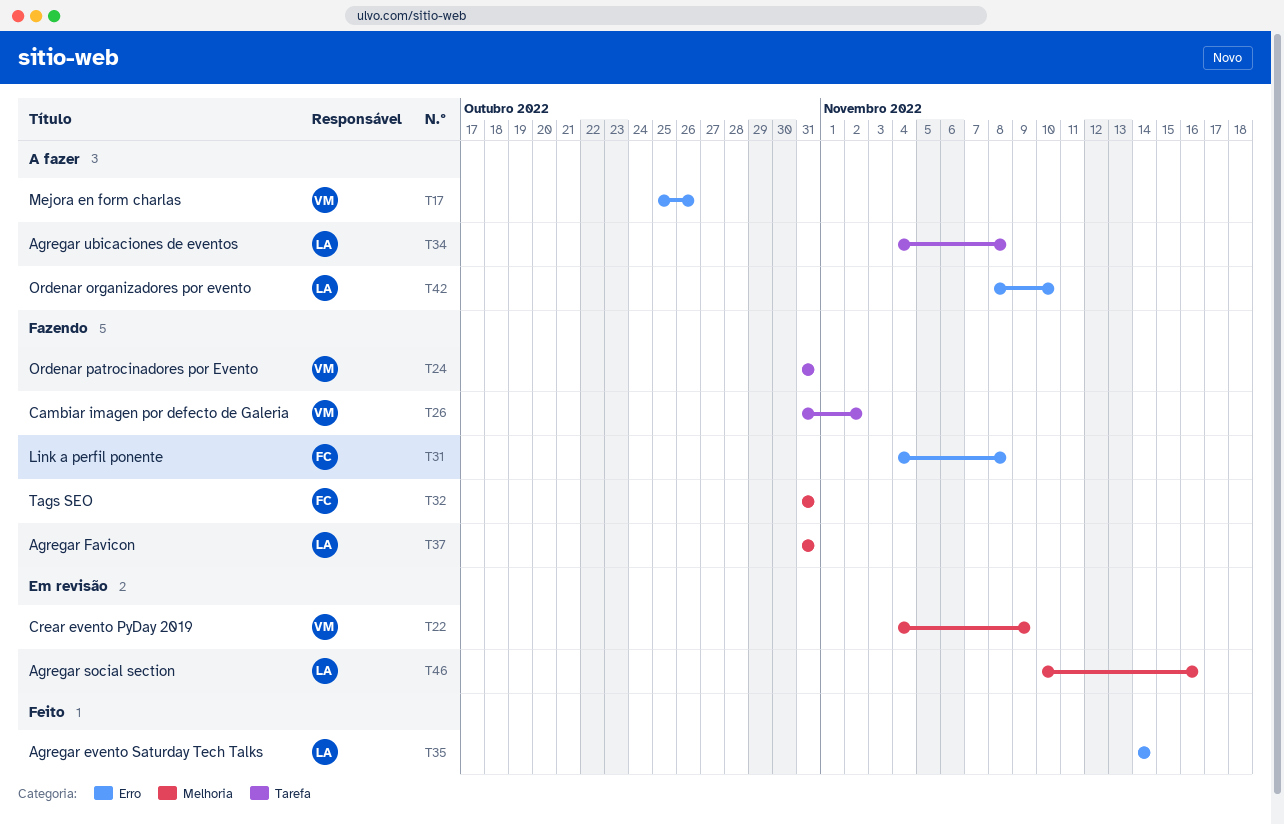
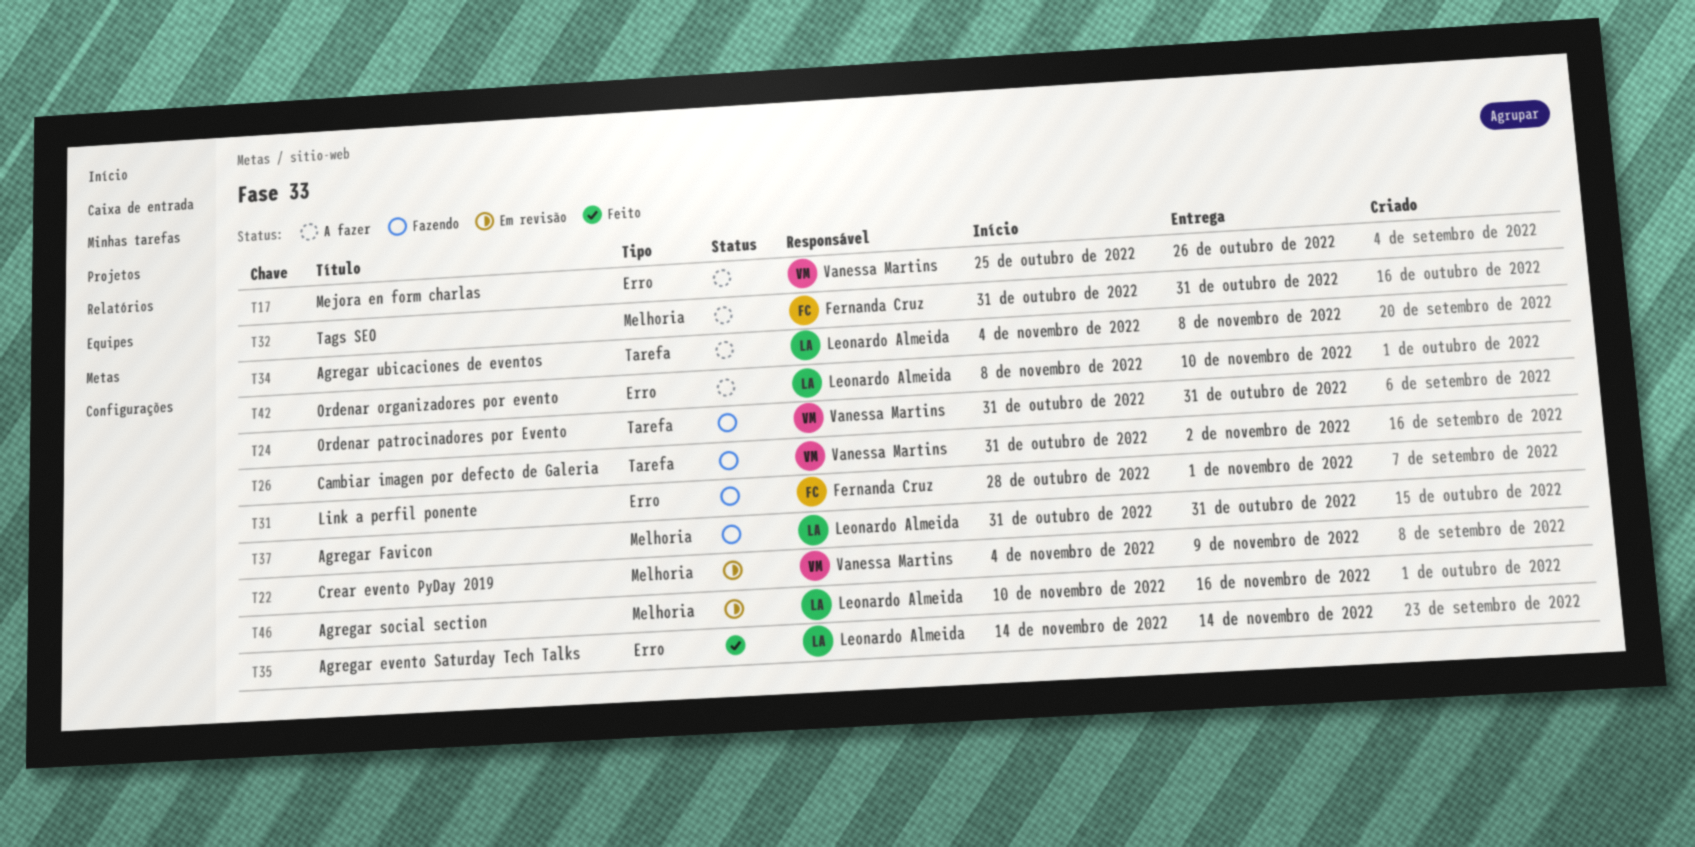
T31, start: Nov 4 -> Oct 28
T31, due: Nov 8 -> Nov 1
T32, status: Fazendo -> A fazer

